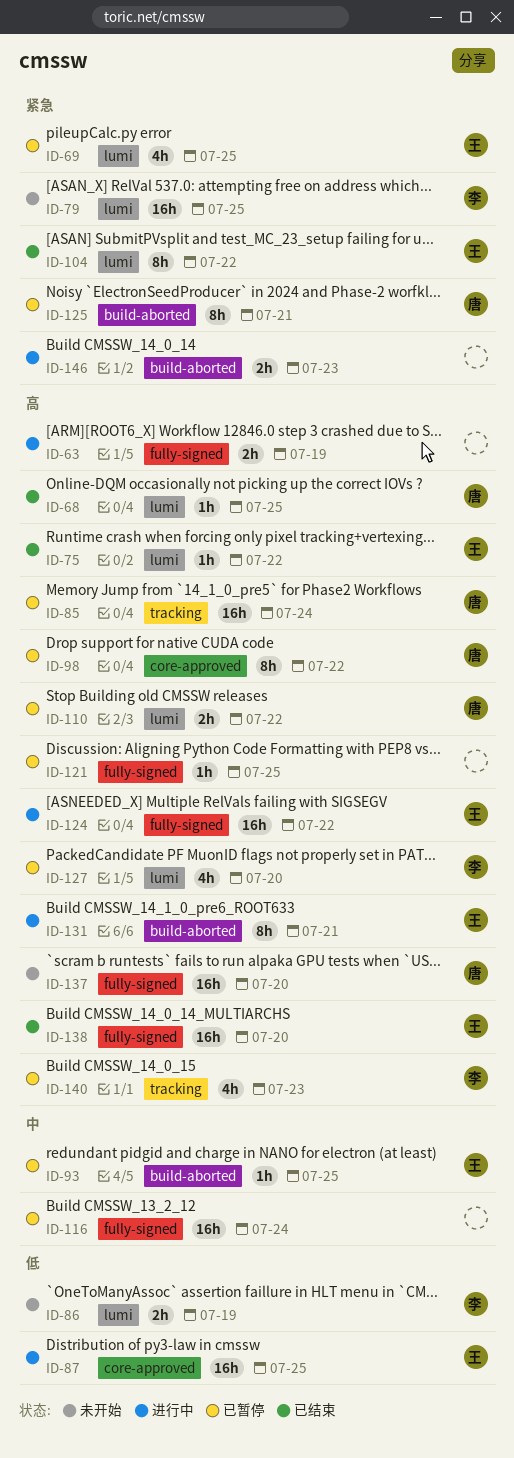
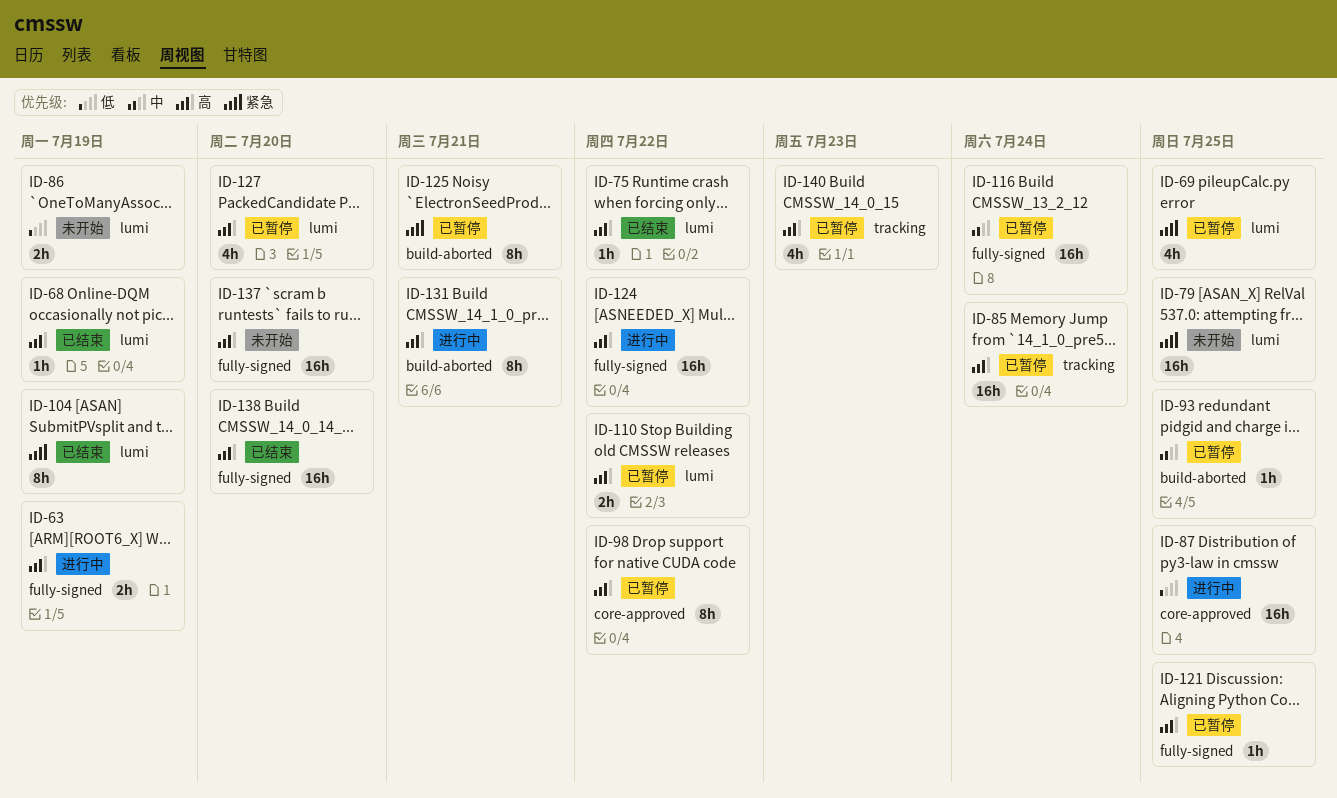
ID-68, due: Jul 25 -> Jul 19
ID-104, due: Jul 22 -> Jul 19
ID-146: present -> none

